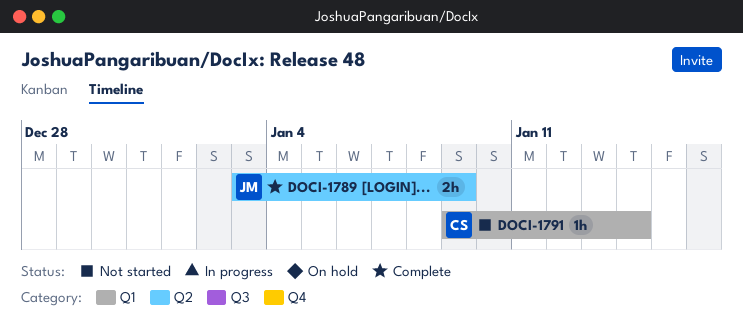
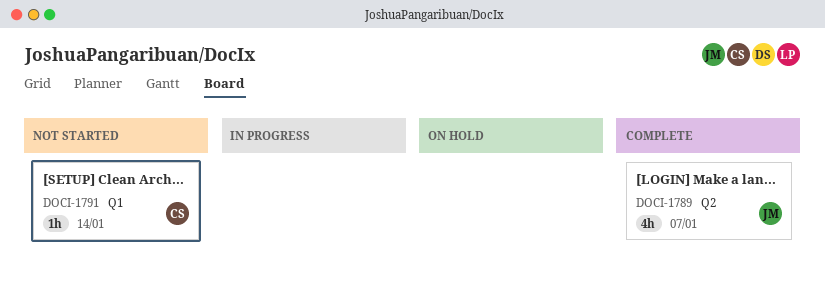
DOCI-1789, estimate: 2h -> 4h
DOCI-1789, due: Jan 9 -> Jan 7

